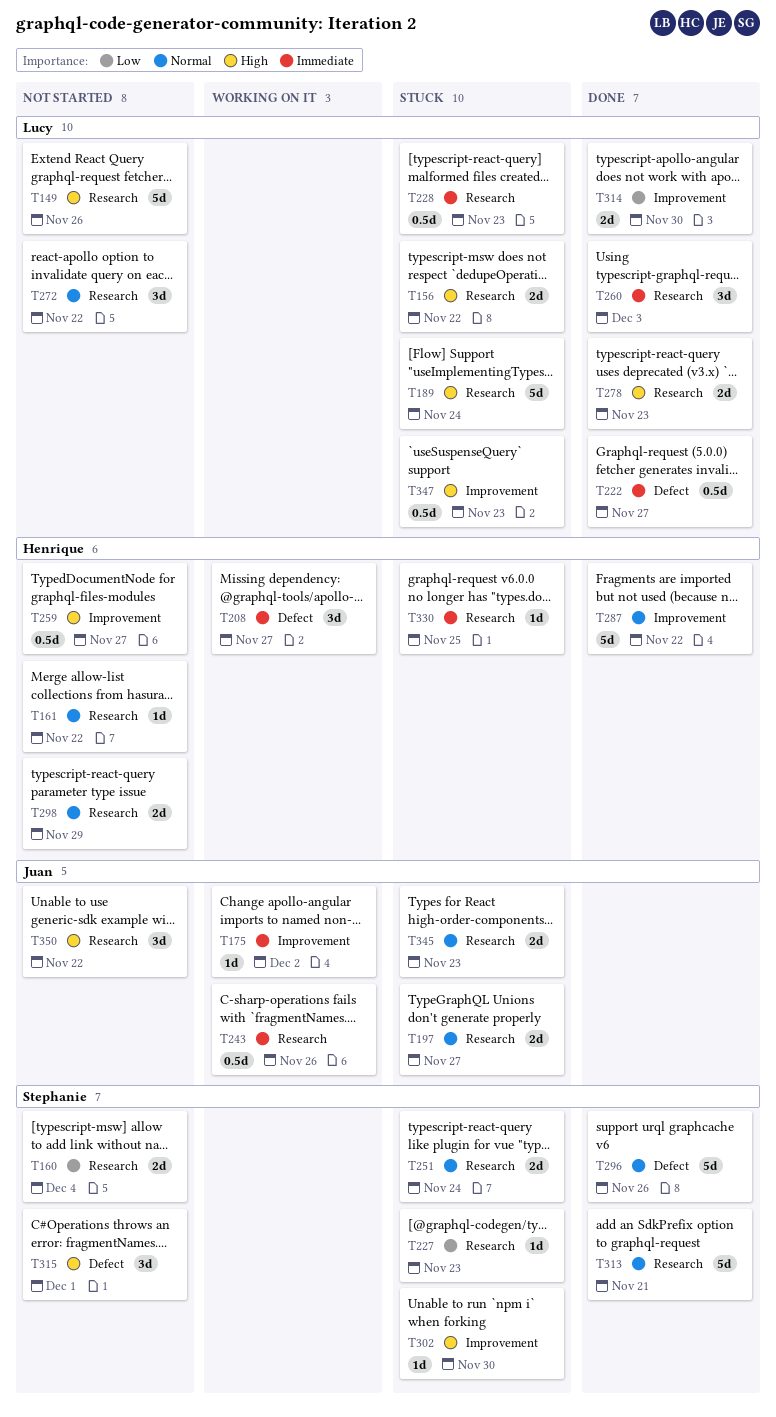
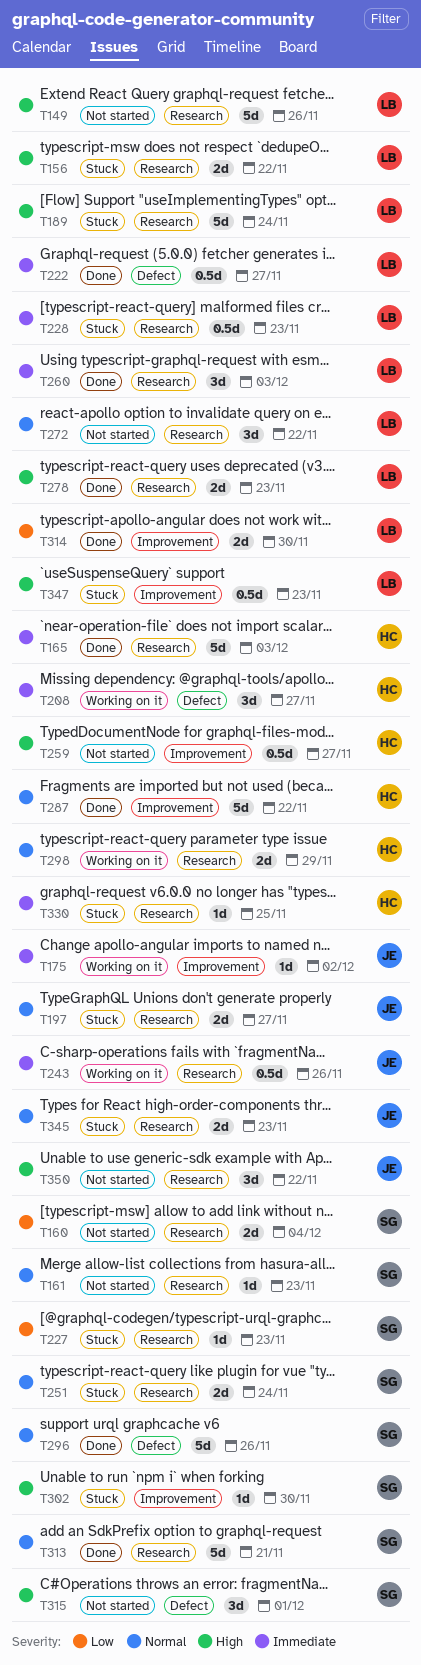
T161, owner: Henrique -> Stephanie
T161, due: Nov 22 -> Nov 23
T165: none -> present
T298, status: Not started -> Working on it

